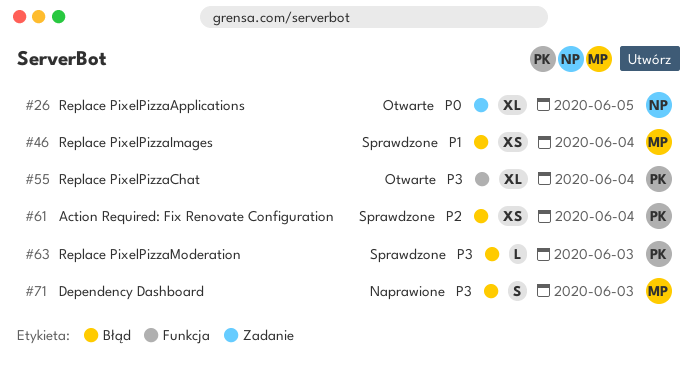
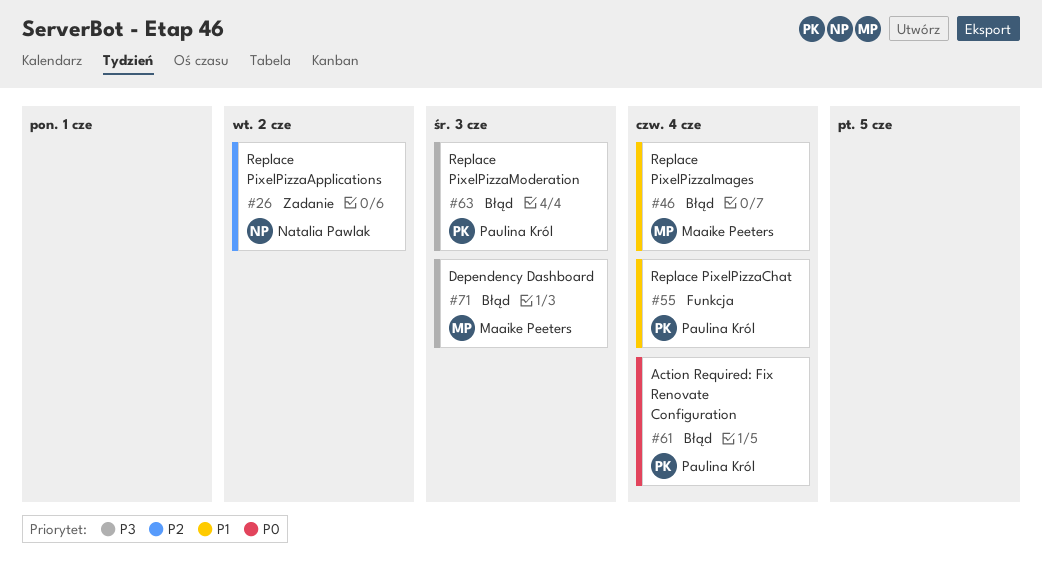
#26, priority: P0 -> P2
#26, due: Jun 5 -> Jun 2
#55, priority: P3 -> P1
#61, priority: P2 -> P0

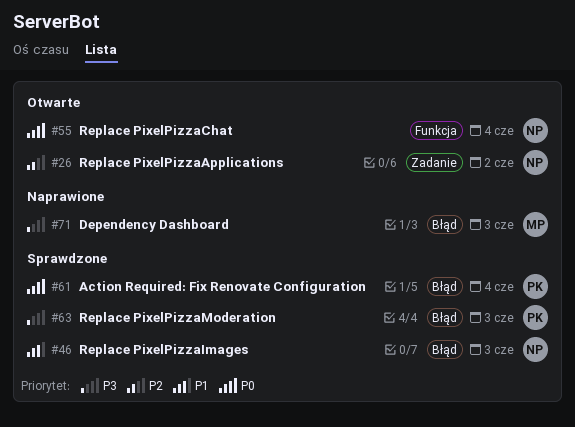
#46, owner: Maaike Peeters -> Natalia Pawlak
#46, due: Jun 4 -> Jun 3
#55, owner: Paulina Król -> Natalia Pawlak
#55, priority: P1 -> P0

